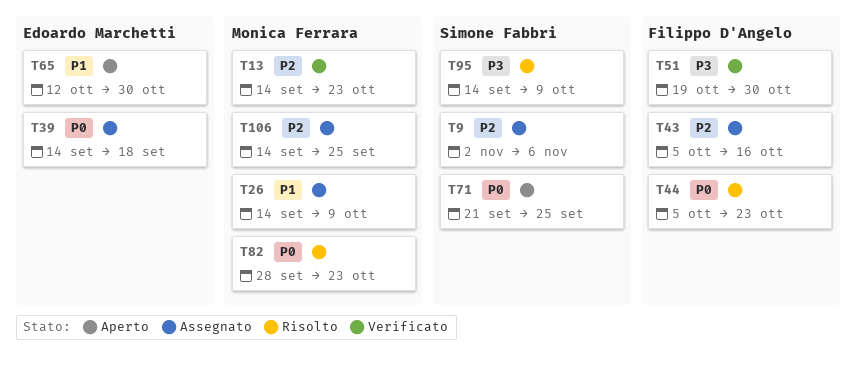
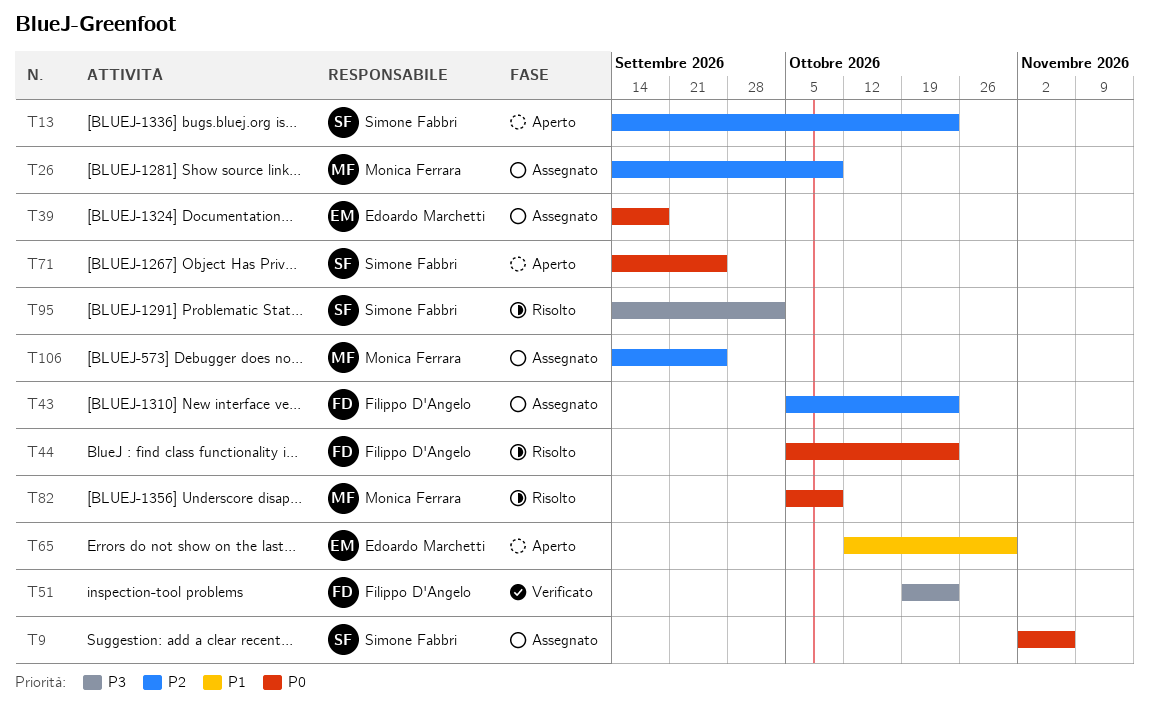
T9, priority: P2 -> P0
T13, status: Verificato -> Aperto
T13, owner: Monica Ferrara -> Simone Fabbri
T26, priority: P1 -> P2
T43, due: Oct 16 -> Oct 23
T51, due: Oct 30 -> Oct 23
T71, start: Sep 21 -> Sep 14
T82, start: Sep 28 -> Oct 5
T82, due: Oct 23 -> Oct 9
T95, due: Oct 9 -> Oct 2

